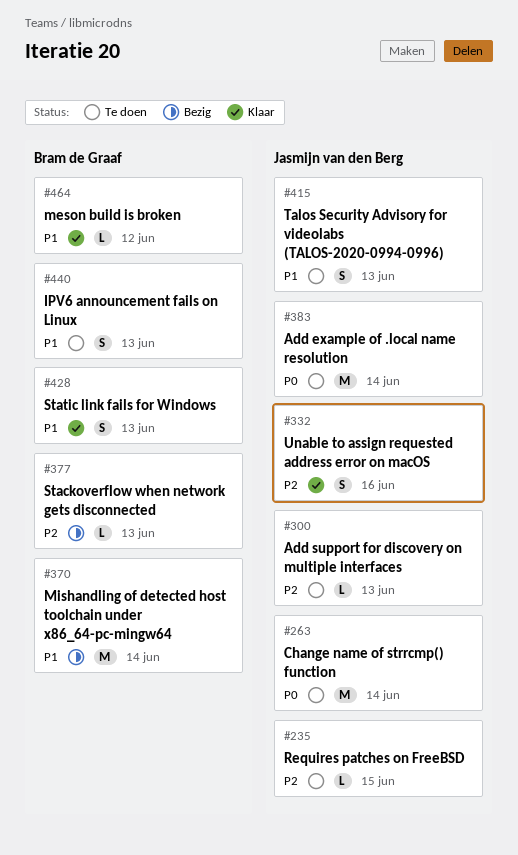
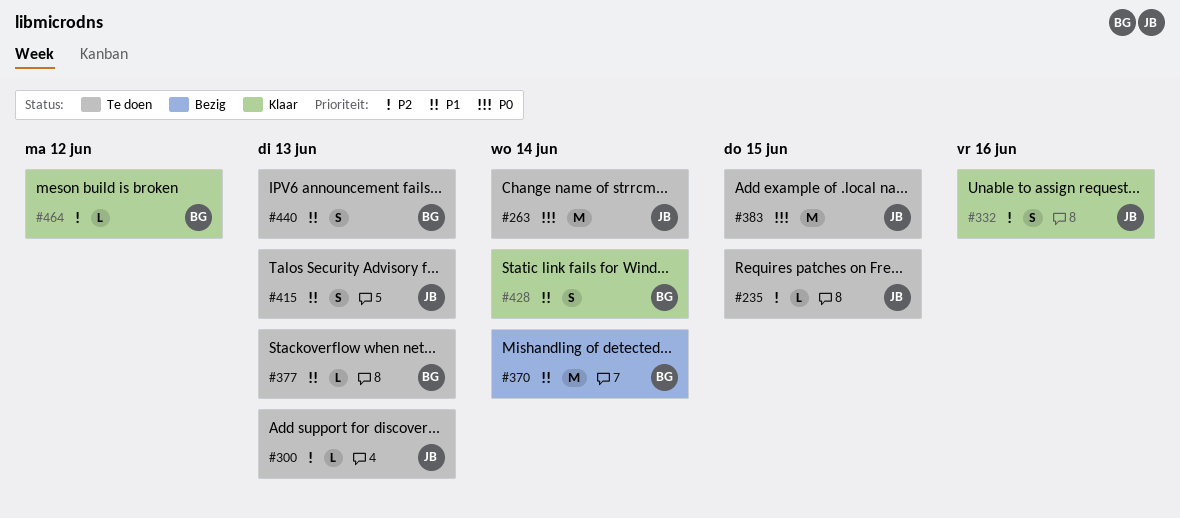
#377, status: Bezig -> Te doen
#377, priority: P2 -> P1
#383, due: Jun 14 -> Jun 15
#428, due: Jun 13 -> Jun 14
#464, priority: P1 -> P2

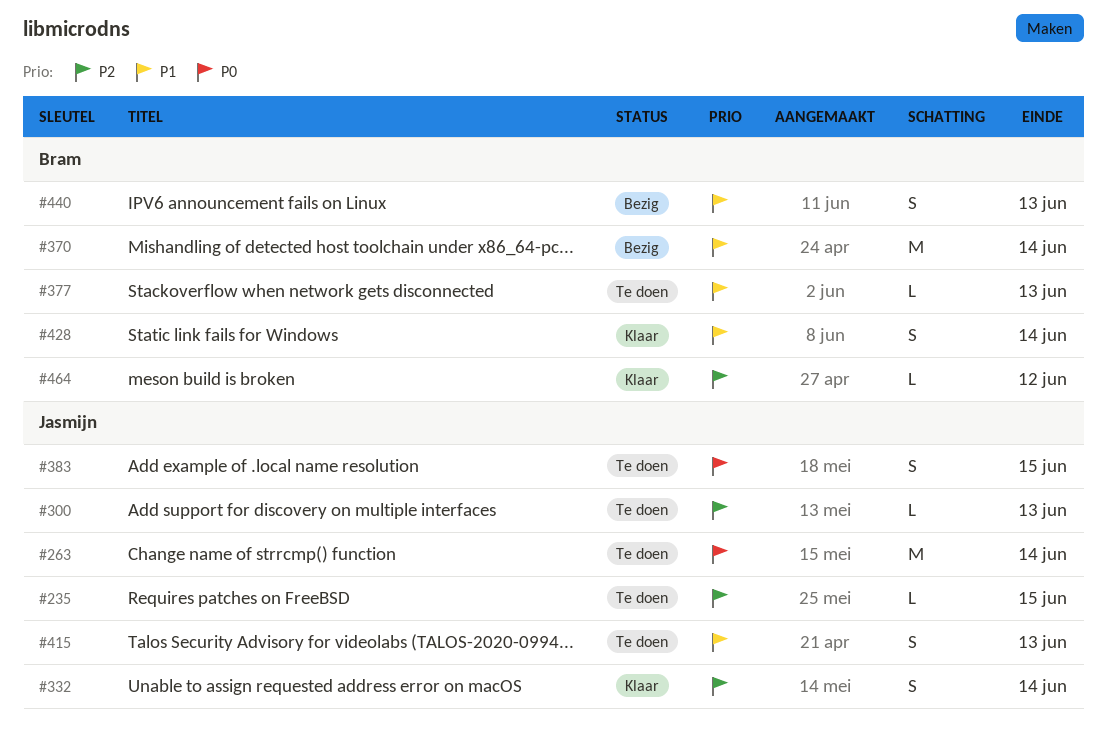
#332, due: Jun 16 -> Jun 14
#383, estimate: M -> S
#440, status: Te doen -> Bezig

